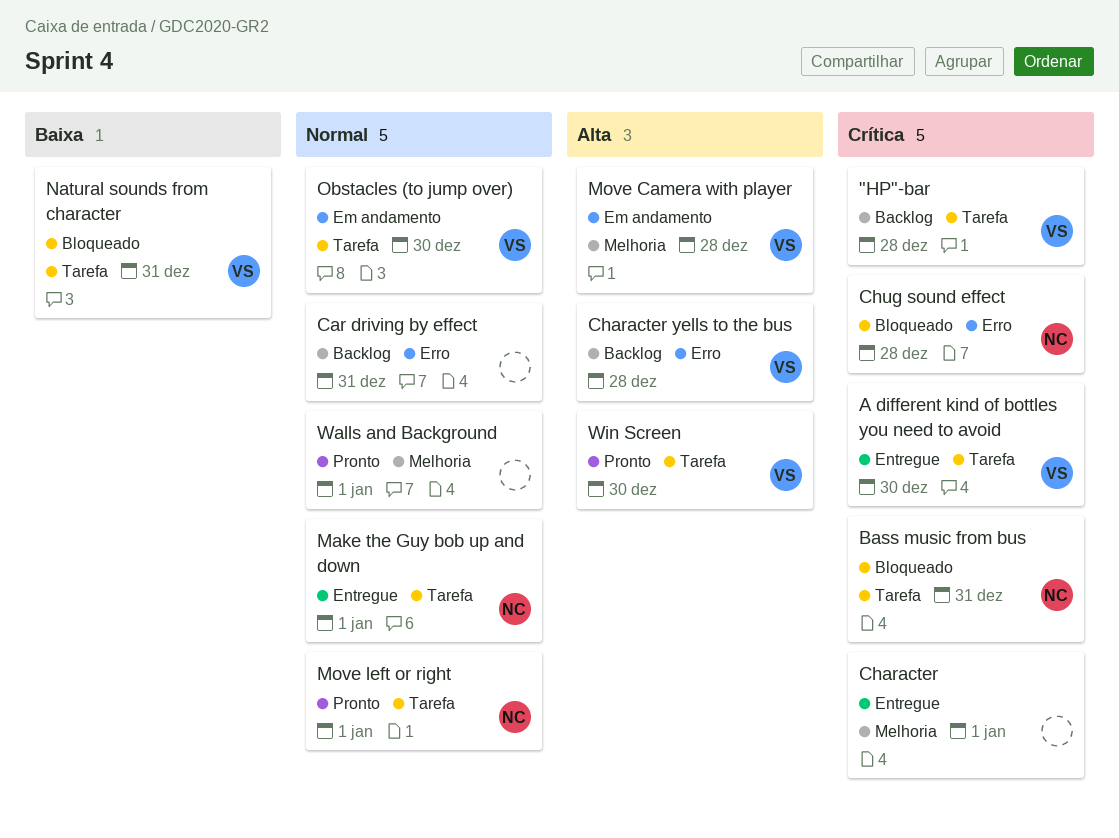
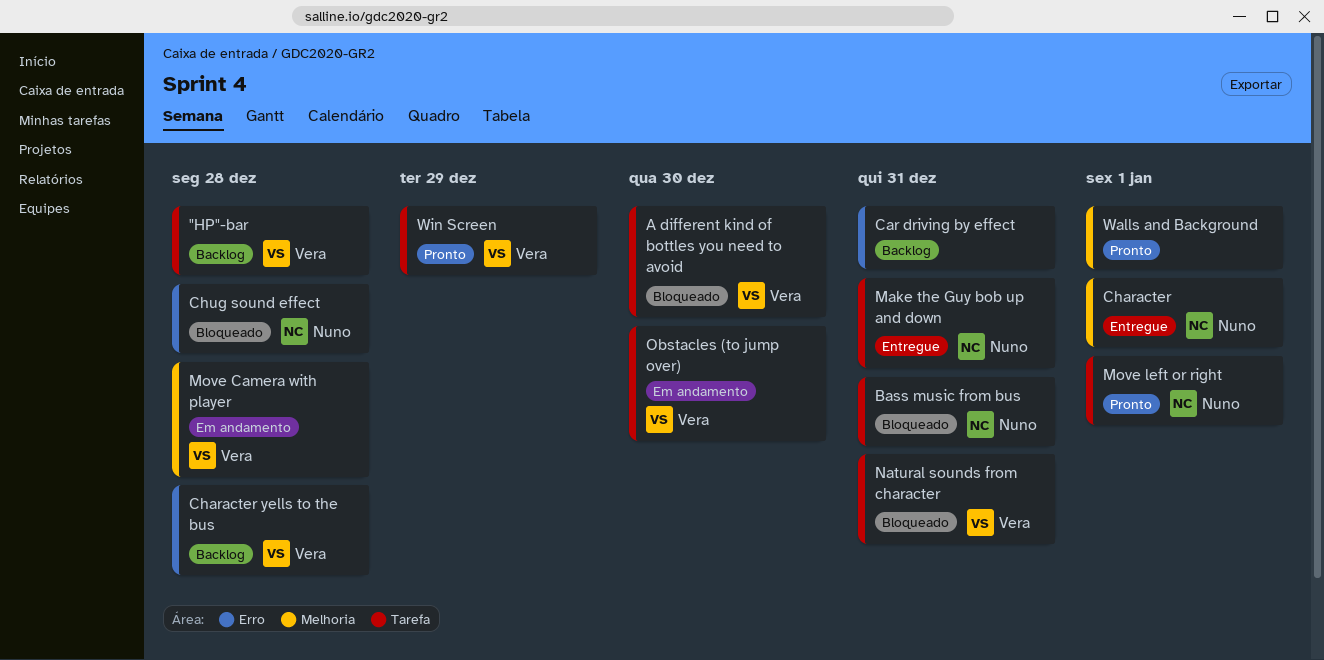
A different kind of bottles you need to avoid, status: Entregue -> Bloqueado
Character, owner: none -> Nuno
Make the Guy bob up and down, due: Jan 1 -> Dec 31
Win Screen, due: Dec 30 -> Dec 29

